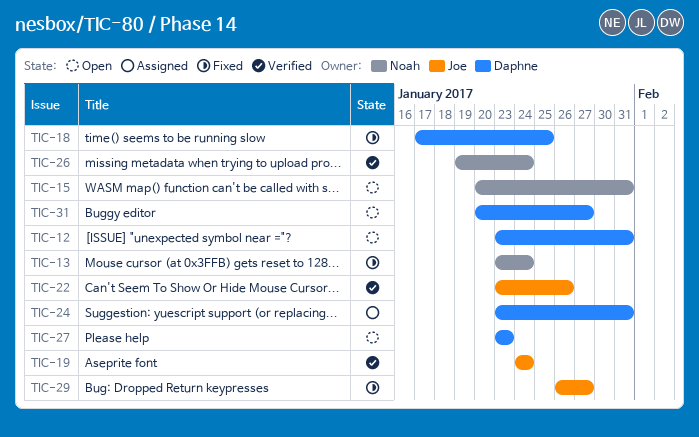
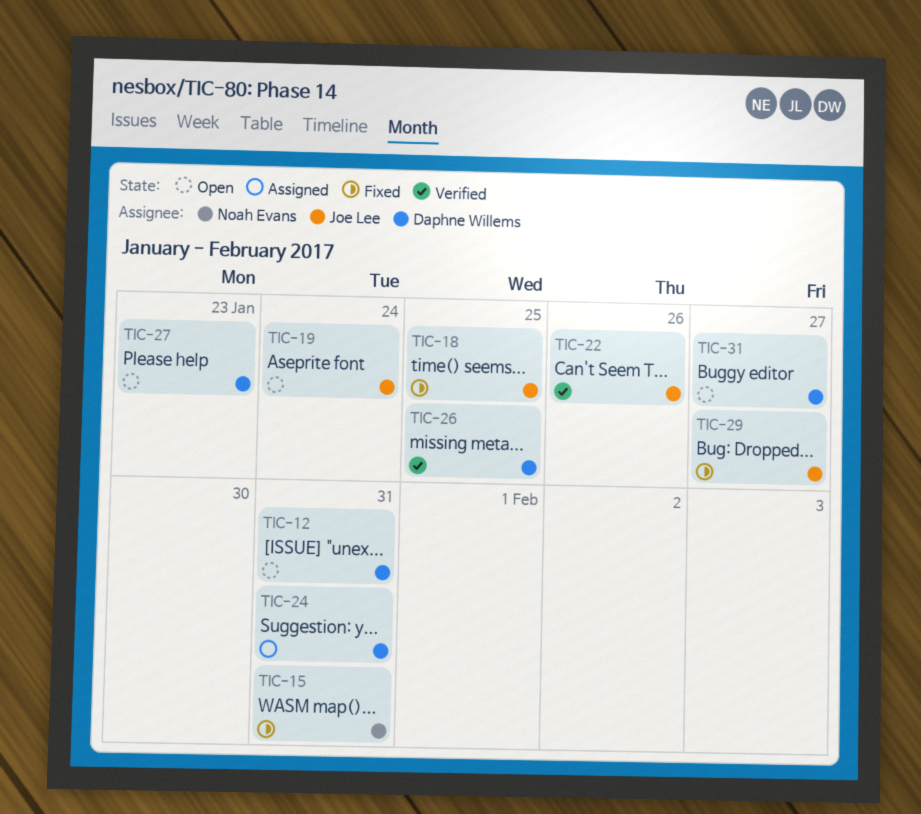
TIC-13: present -> none
TIC-15, status: Open -> Fixed
TIC-18, owner: Daphne Willems -> Joe Lee
TIC-19, status: Verified -> Open
TIC-26, owner: Noah Evans -> Daphne Willems
TIC-26, due: Jan 24 -> Jan 25

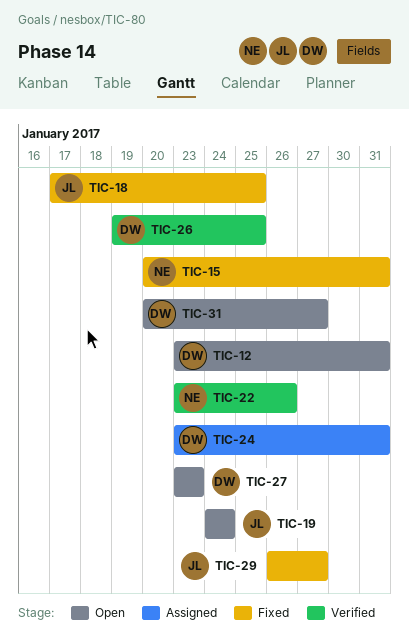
TIC-22, owner: Joe Lee -> Noah Evans

